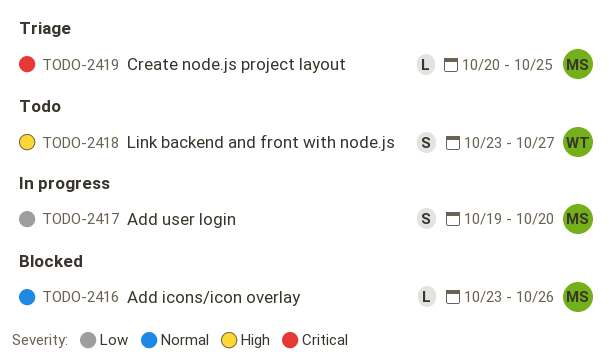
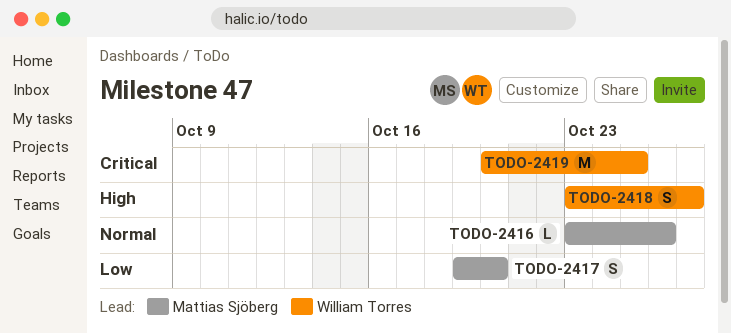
TODO-2419, owner: Mattias Sjöberg -> William Torres
TODO-2419, estimate: L -> M

